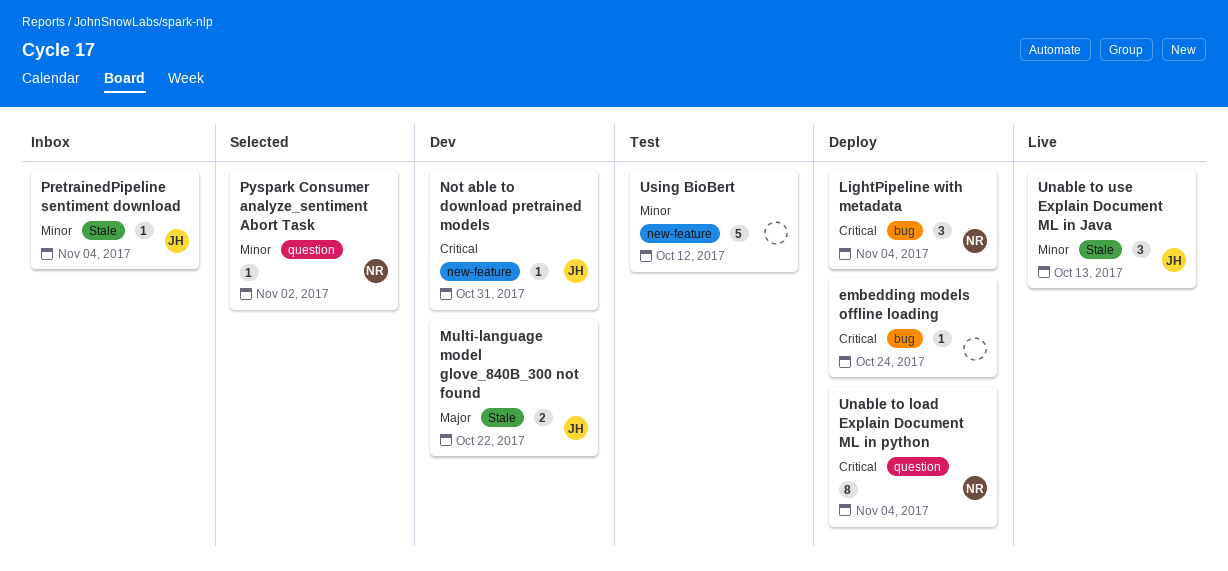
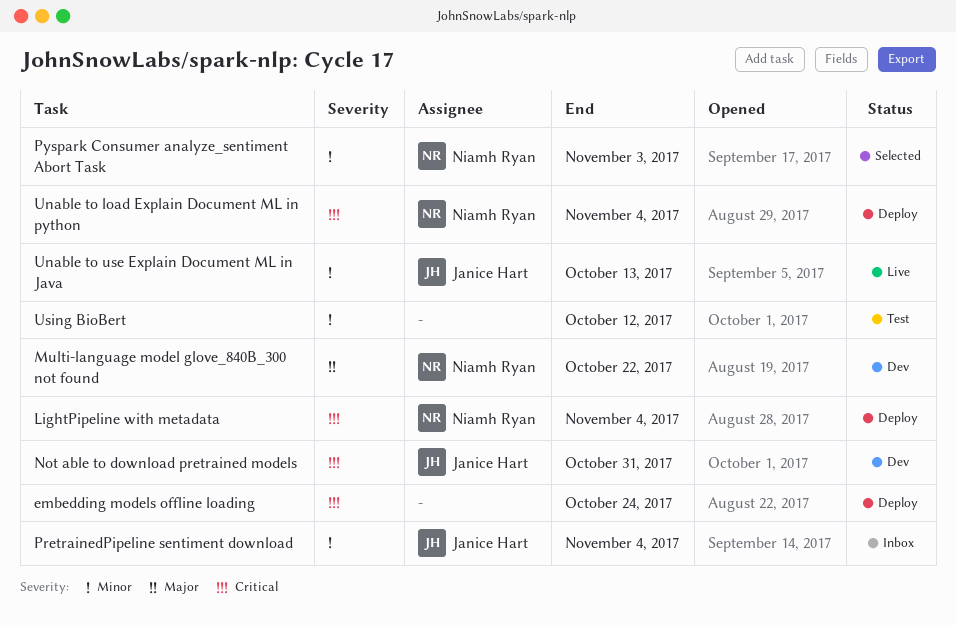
Multi-language model glove_840B_300 not found, owner: Janice Hart -> Niamh Ryan
Pyspark Consumer analyze_sentiment Abort Task, due: Nov 2 -> Nov 3

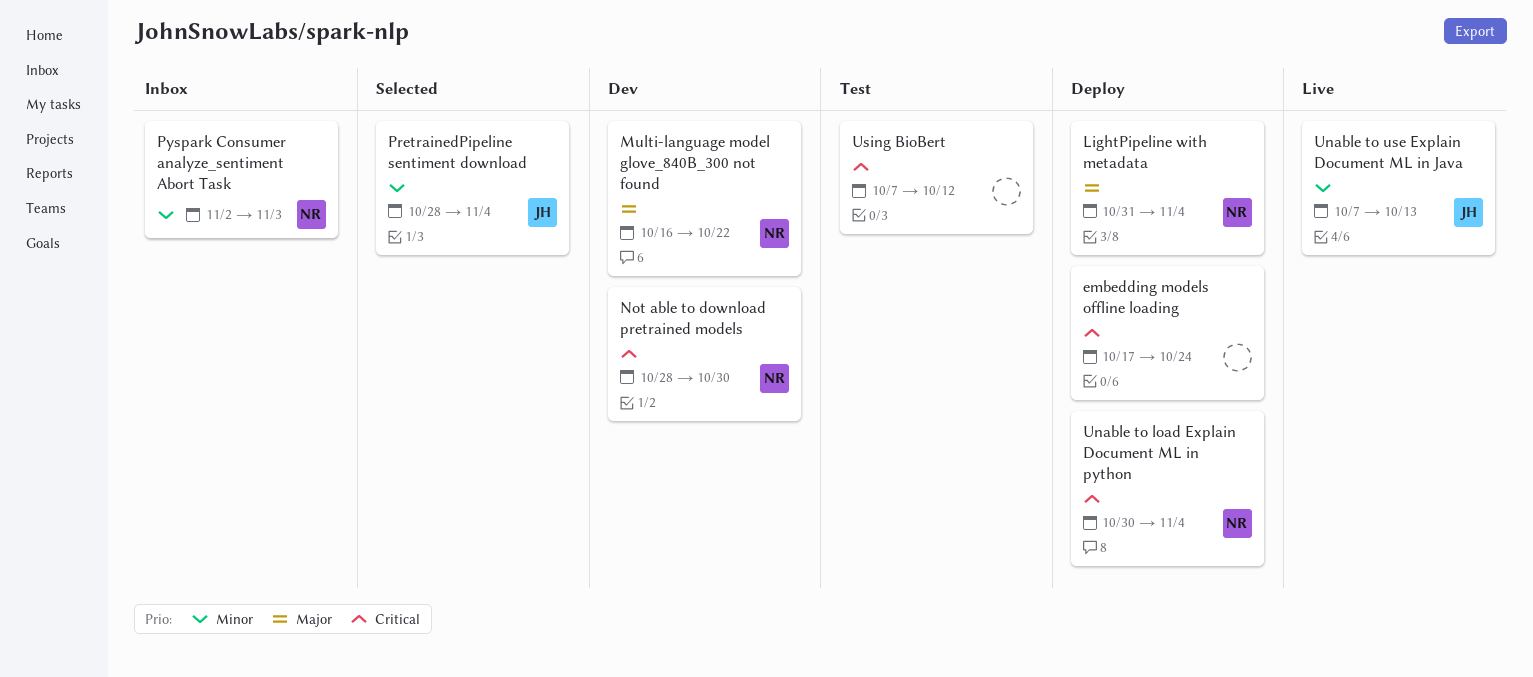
LightPipeline with metadata, priority: Critical -> Major
Not able to download pretrained models, owner: Janice Hart -> Niamh Ryan
Not able to download pretrained models, due: Oct 31 -> Oct 30
PretrainedPipeline sentiment download, status: Inbox -> Selected
Pyspark Consumer analyze_sentiment Abort Task, status: Selected -> Inbox
Using BioBert, priority: Minor -> Critical

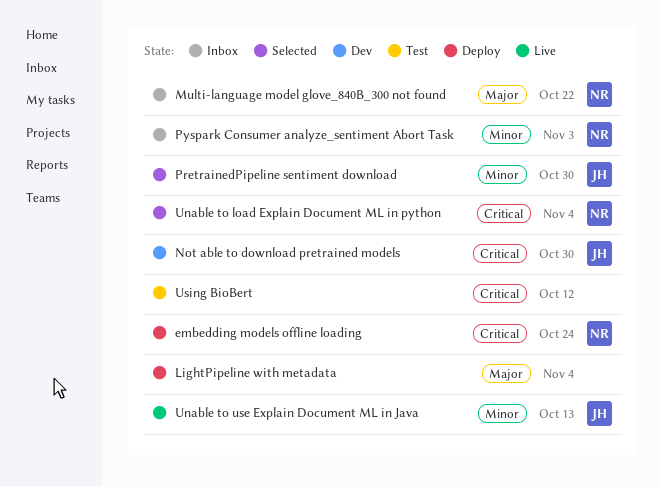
embedding models offline loading, owner: none -> NR
LightPipeline with metadata, owner: NR -> none
Multi-language model glove_840B_300 not found, status: Dev -> Inbox
Not able to download pretrained models, owner: NR -> JH
PretrainedPipeline sentiment download, due: Nov 4 -> Oct 30
Unable to load Explain Document ML in python, status: Deploy -> Selected

